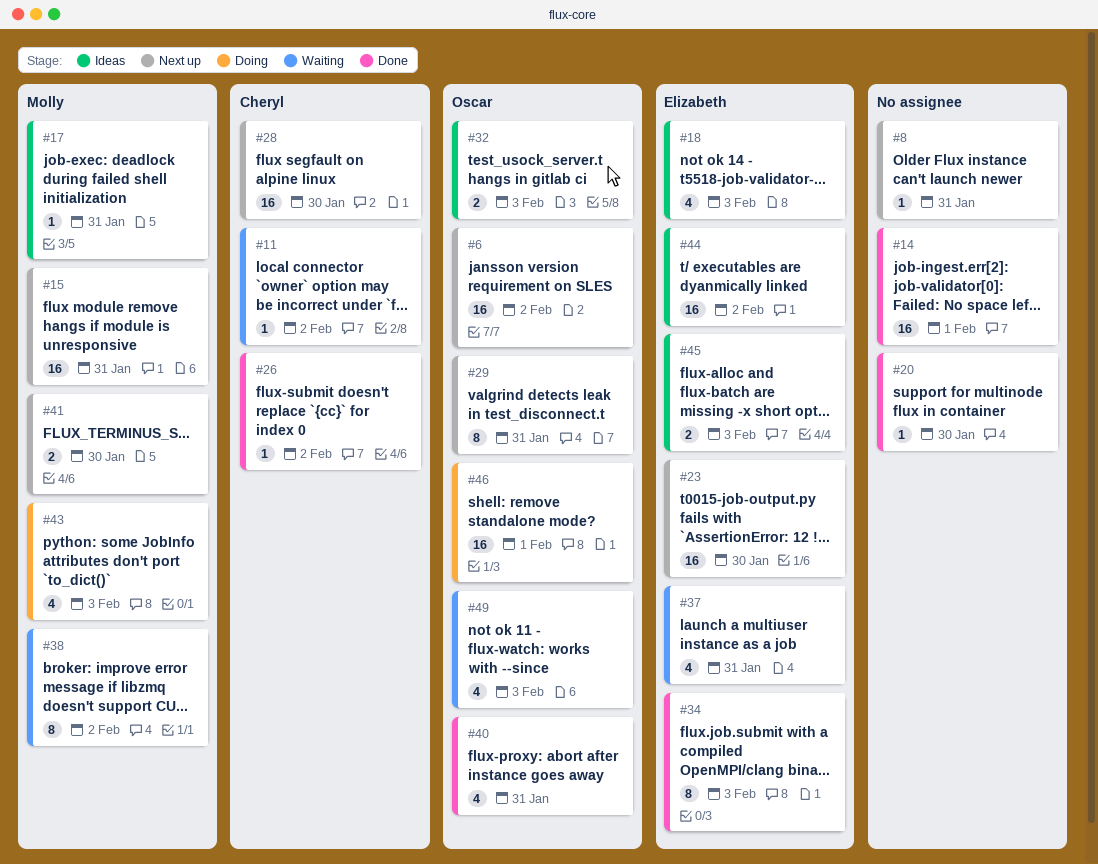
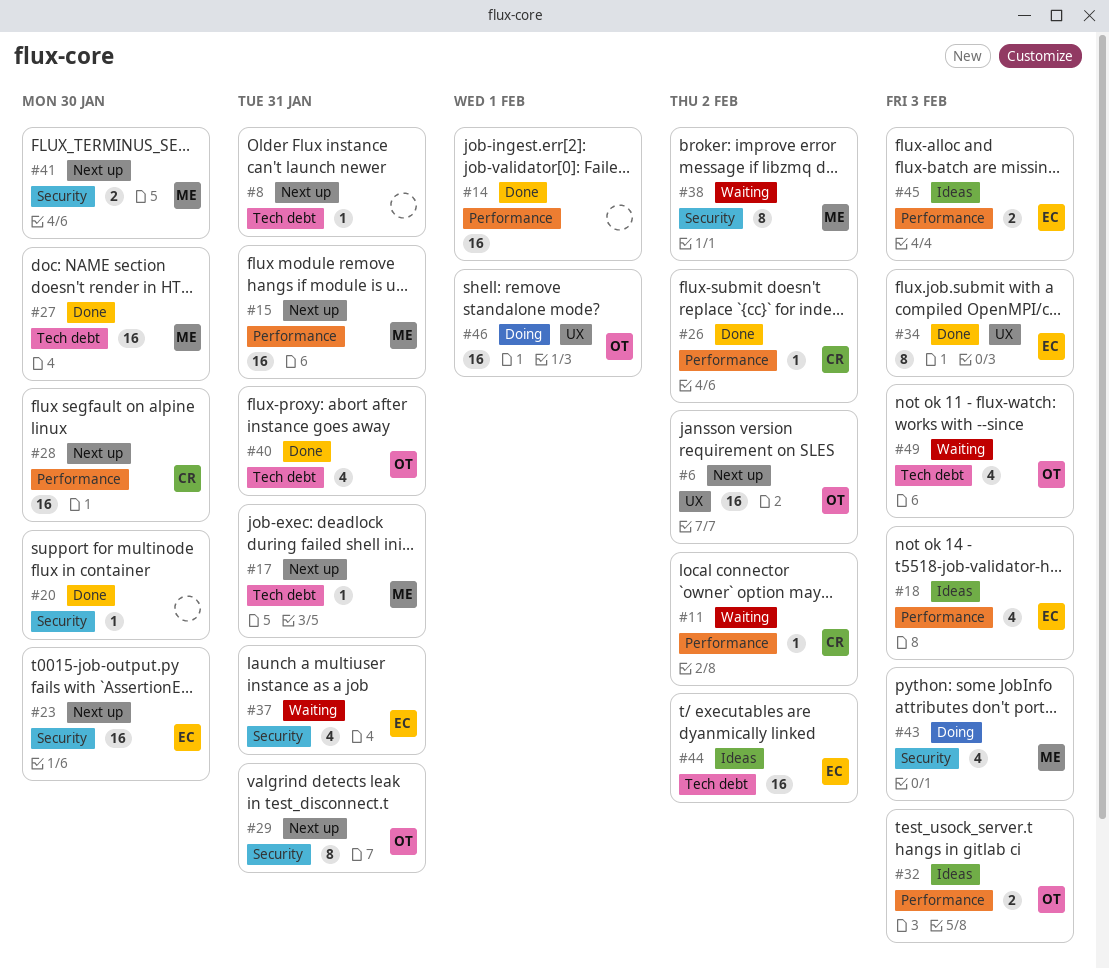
#17, status: Ideas -> Next up
#27: none -> present

